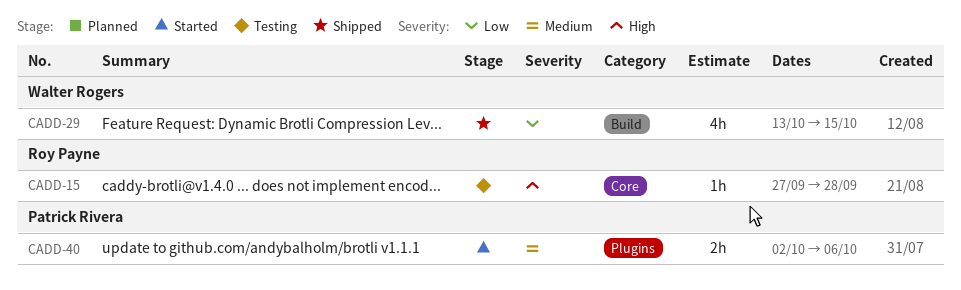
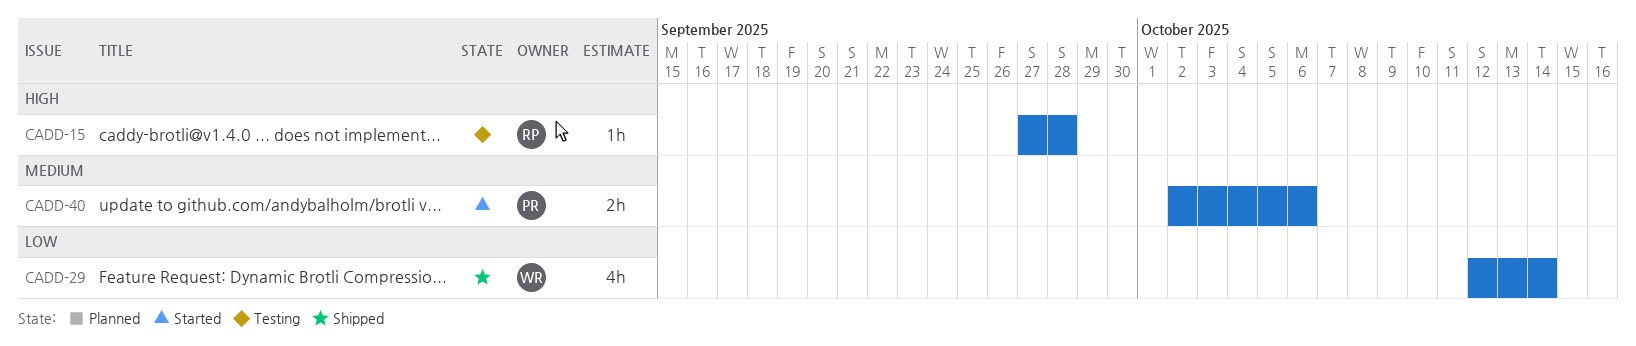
CADD-29, start: Oct 13 -> Oct 12
CADD-29, due: Oct 15 -> Oct 14

